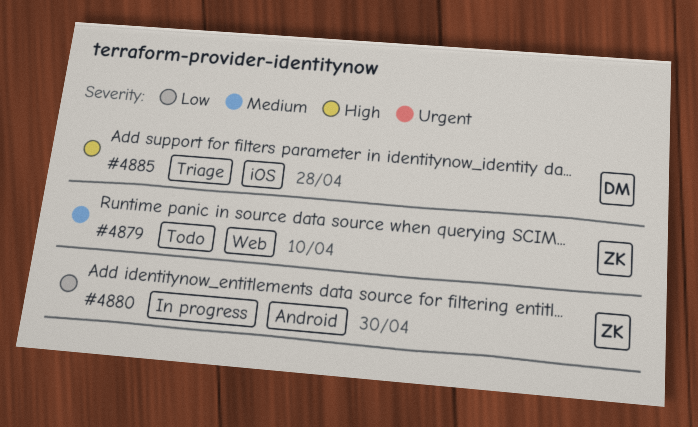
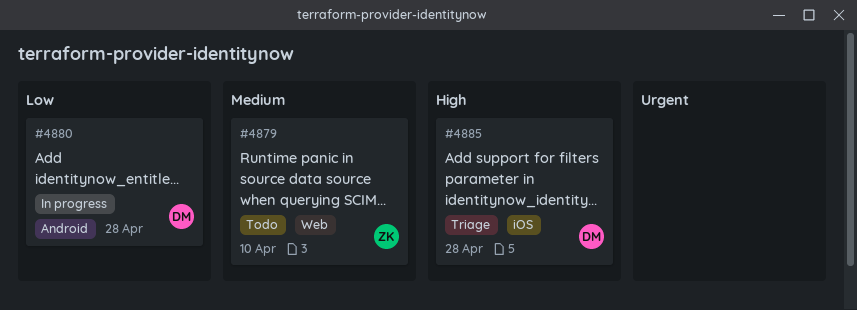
#4880, owner: ZK -> DM
#4880, due: Apr 30 -> Apr 28

